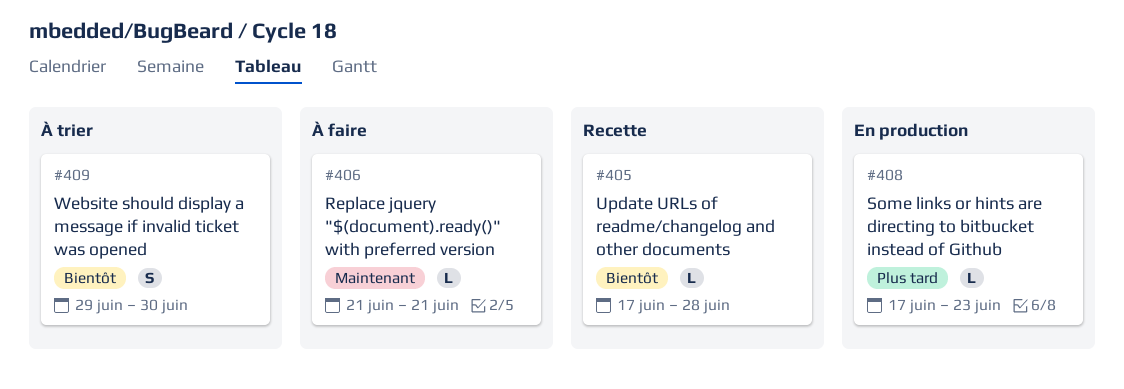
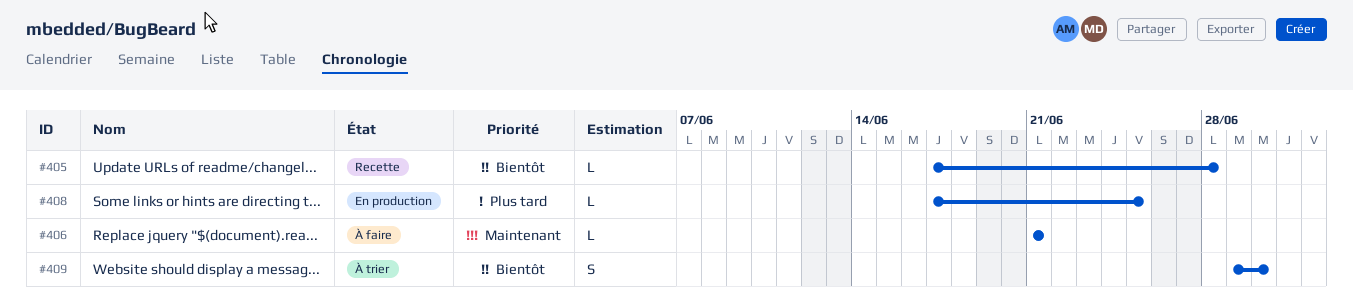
#408, due: Jun 23 -> Jun 25

